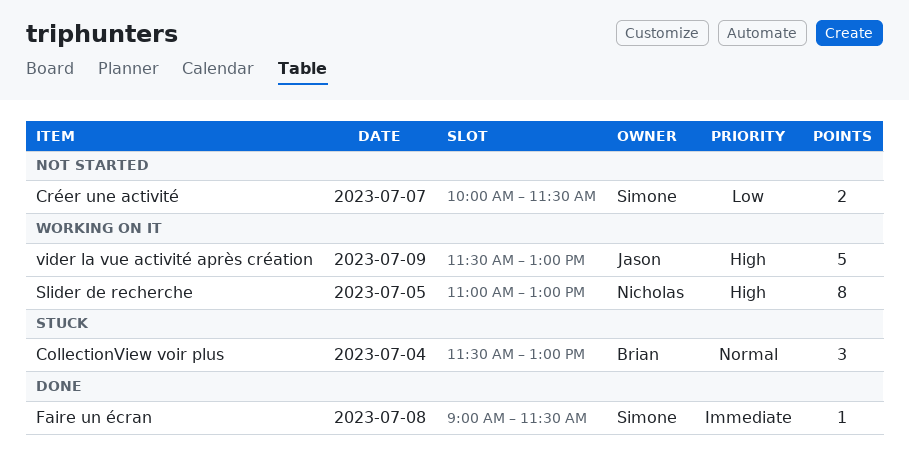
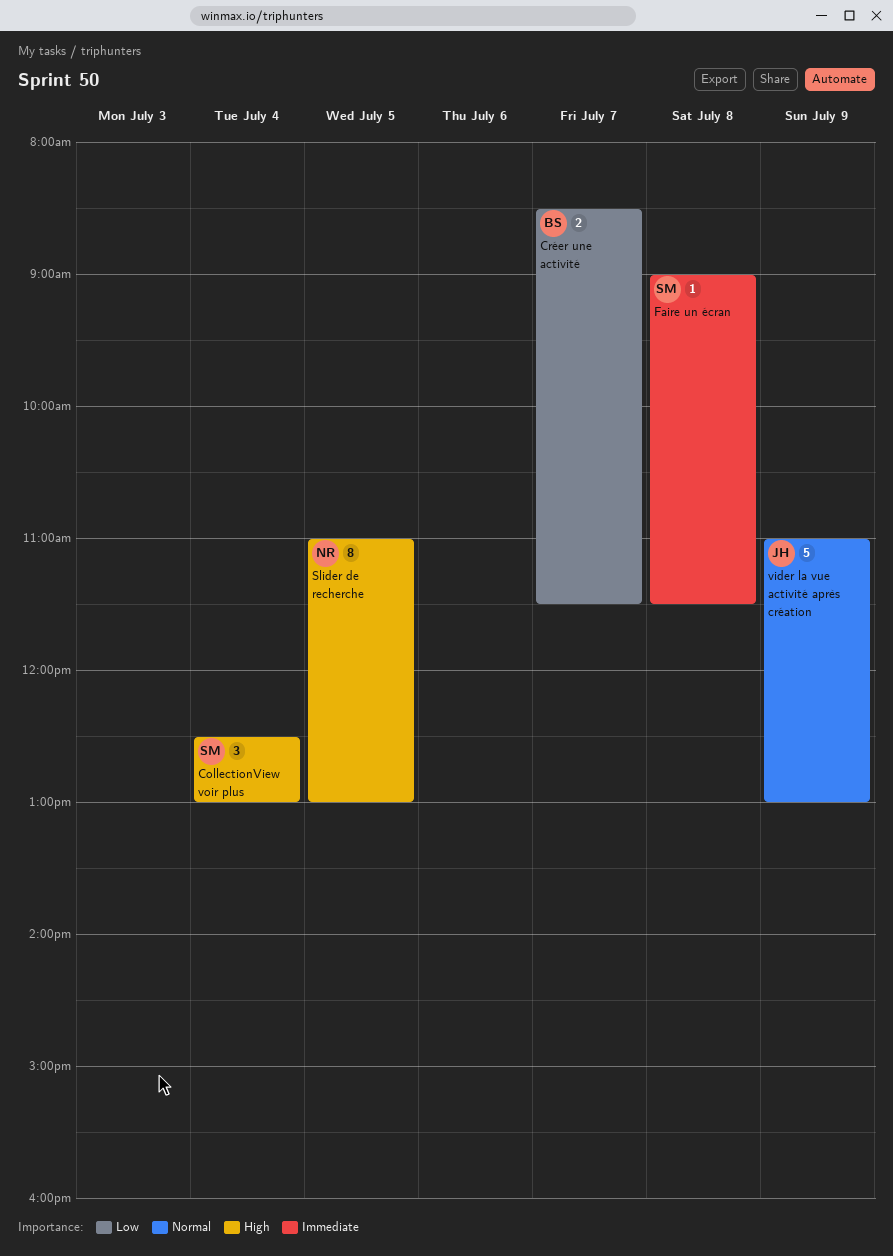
CollectionView voir plus, owner: Brian -> Simone
CollectionView voir plus, priority: Normal -> High
CollectionView voir plus, begins: 11:30 -> 12:30
Créer une activité, owner: Simone -> Brian
Créer une activité, begins: 10:00 -> 08:30
vider la vue activité après création, priority: High -> Normal
vider la vue activité après création, begins: 11:30 -> 11:00

